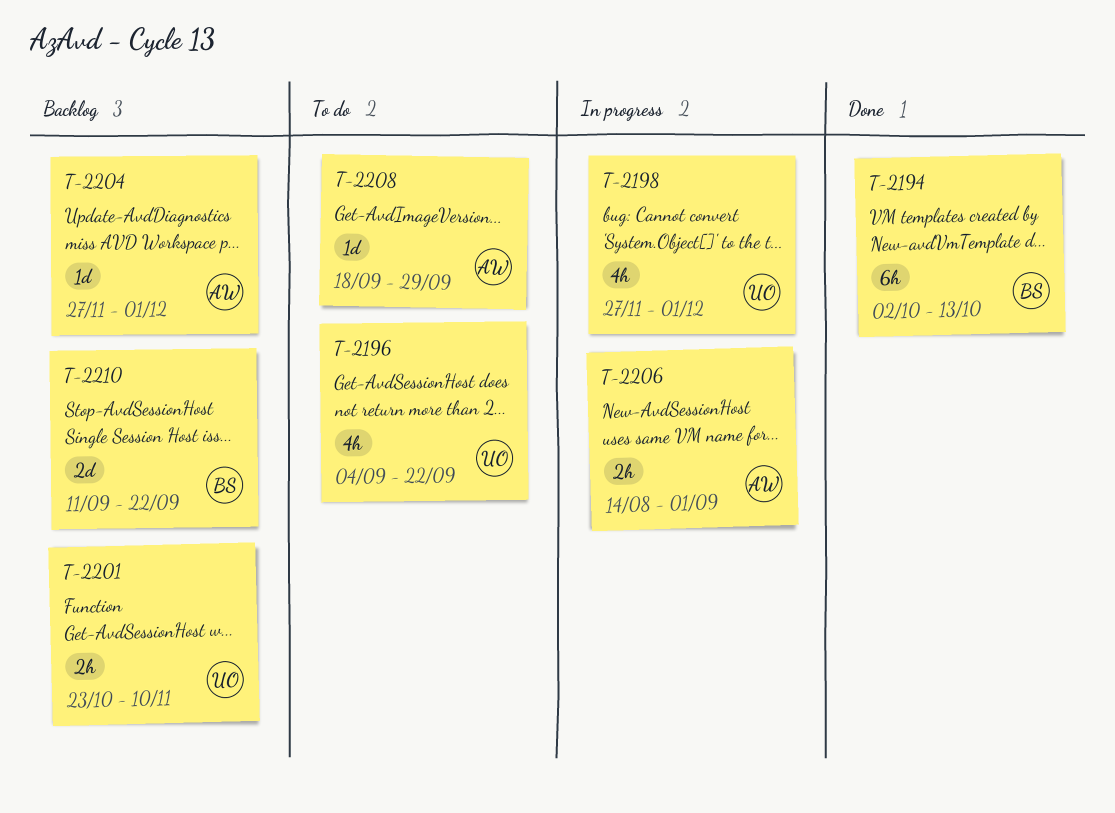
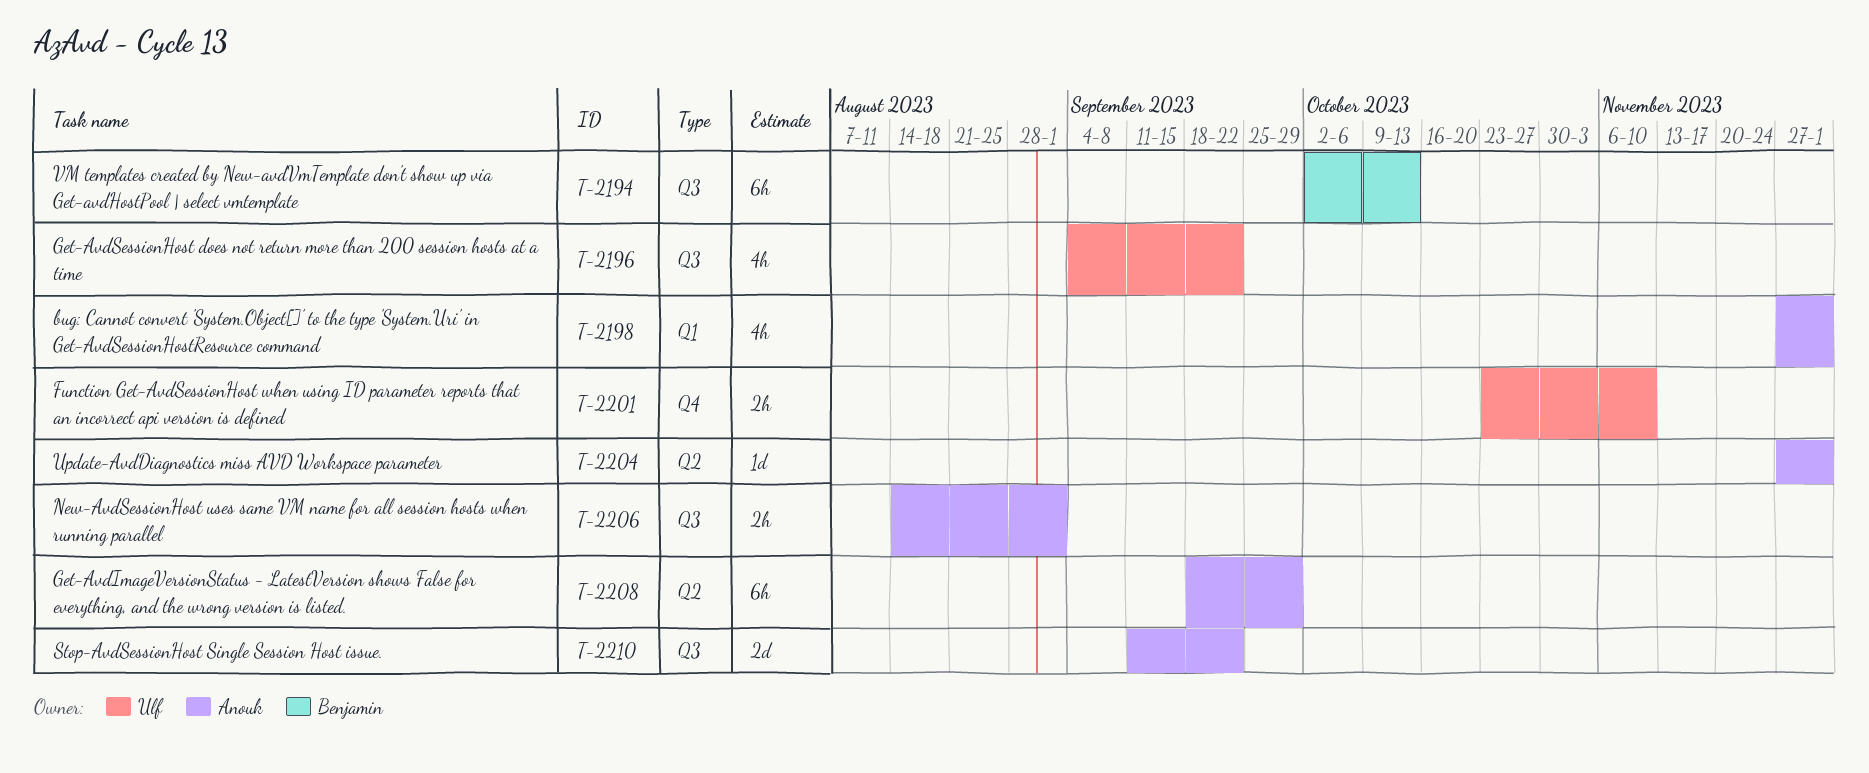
T-2198, owner: Ulf -> Anouk
T-2208, estimate: 1d -> 6h
T-2210, owner: Benjamin -> Anouk

